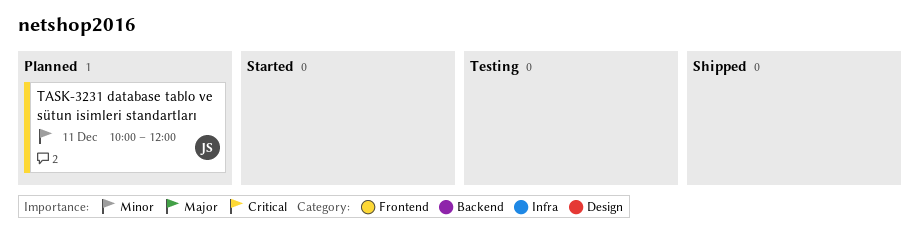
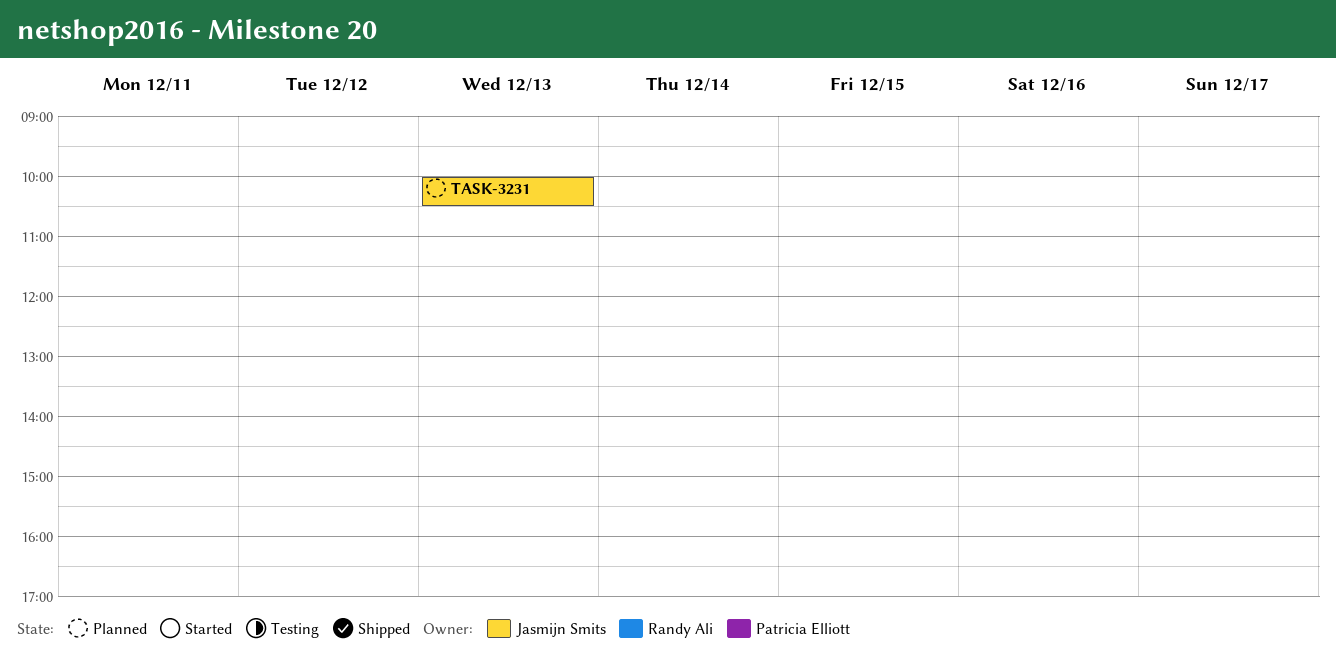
TASK-3231, day: Dec 11 -> Dec 13
TASK-3231, ends: 12:00 -> 10:30

